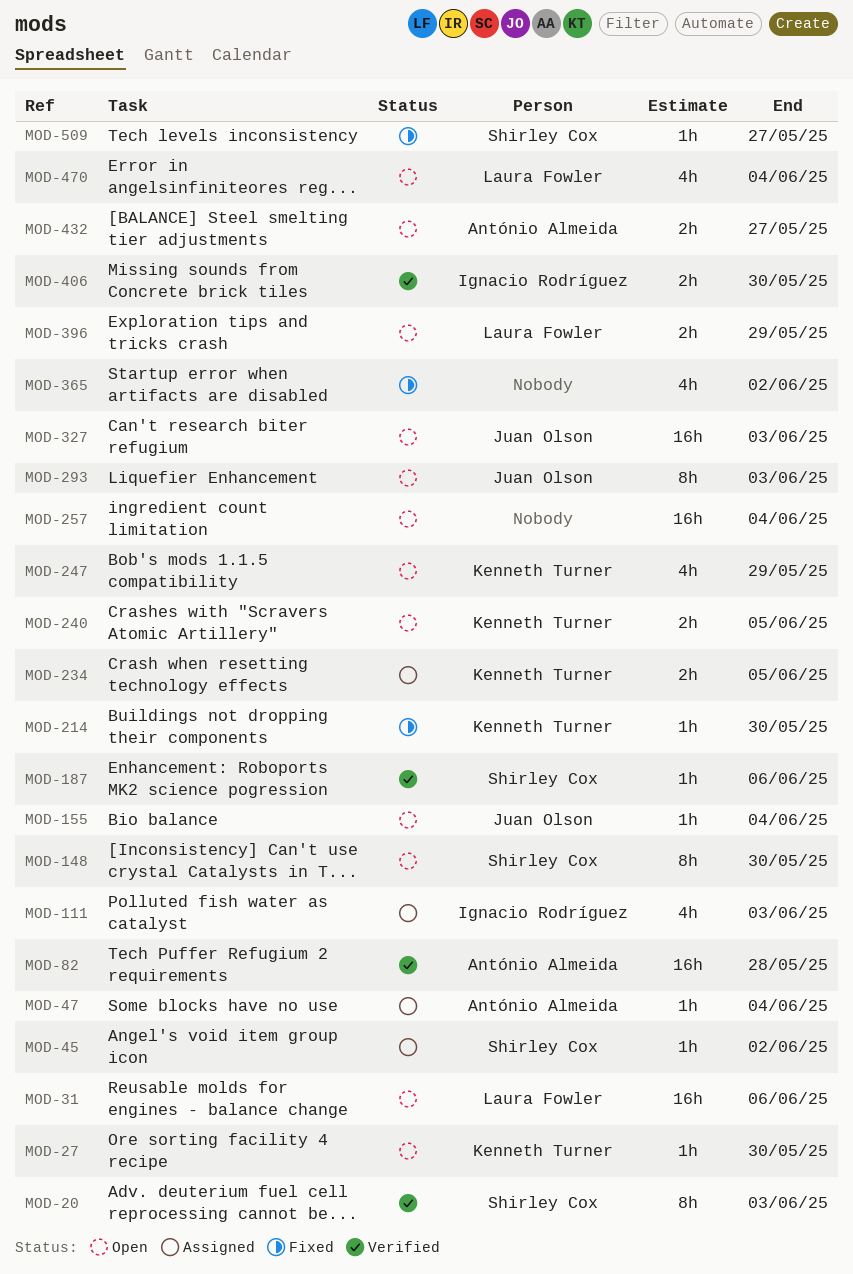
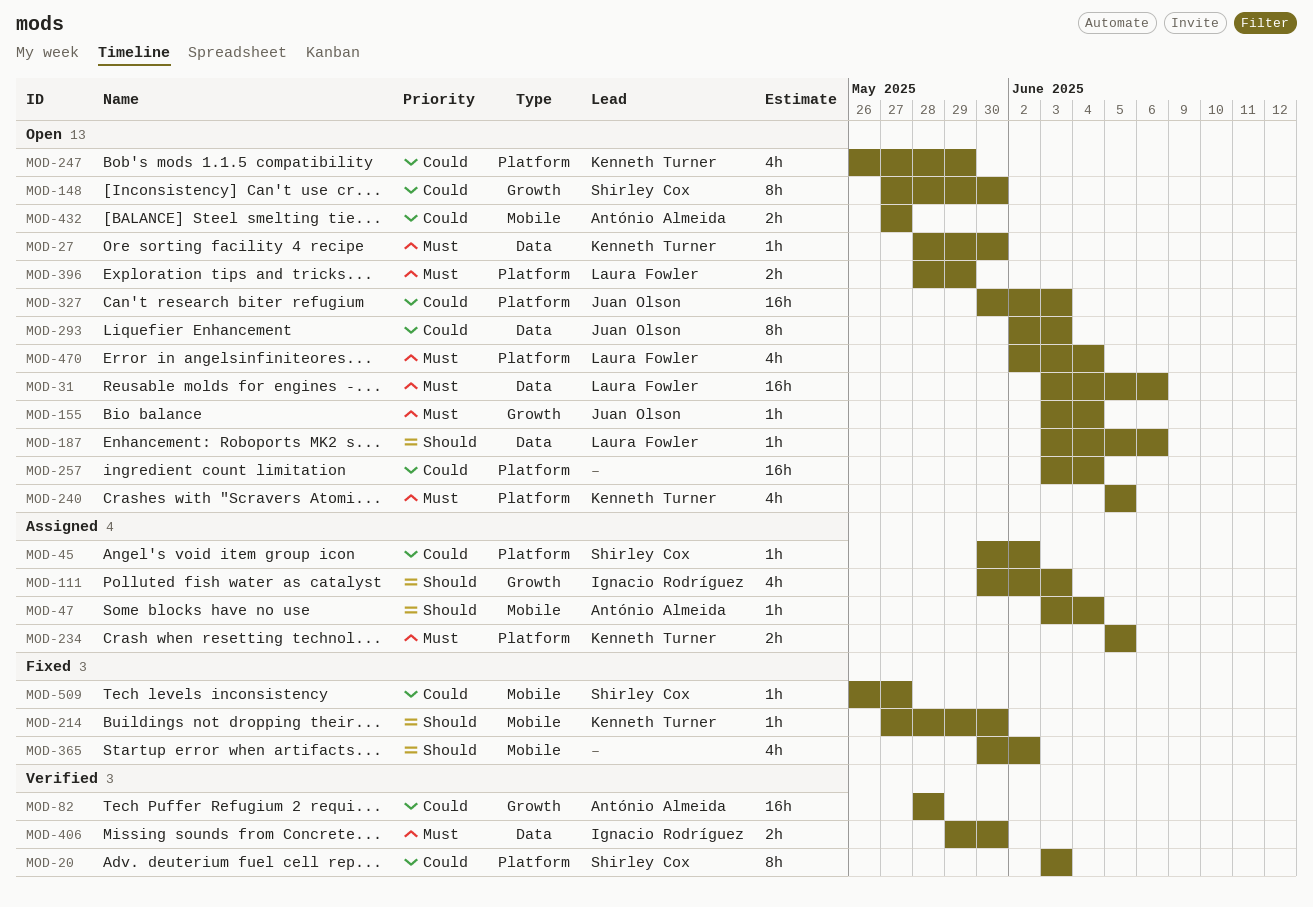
MOD-187, status: Verified -> Open
MOD-187, owner: Shirley Cox -> Laura Fowler
MOD-240, estimate: 2h -> 4h

